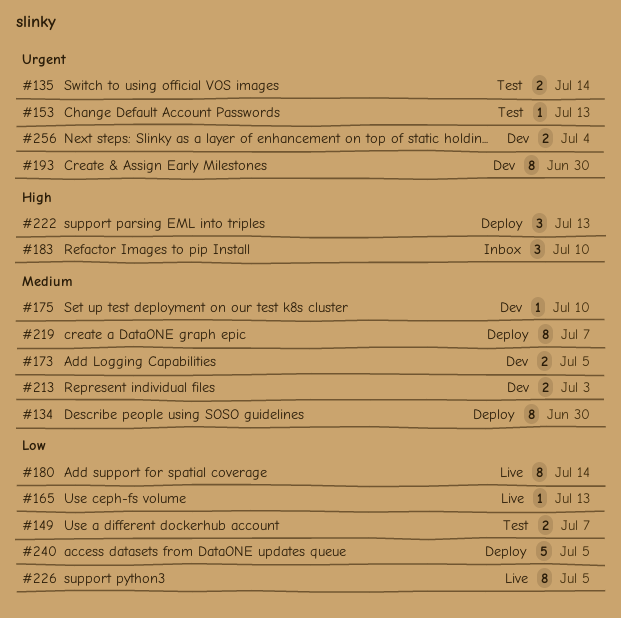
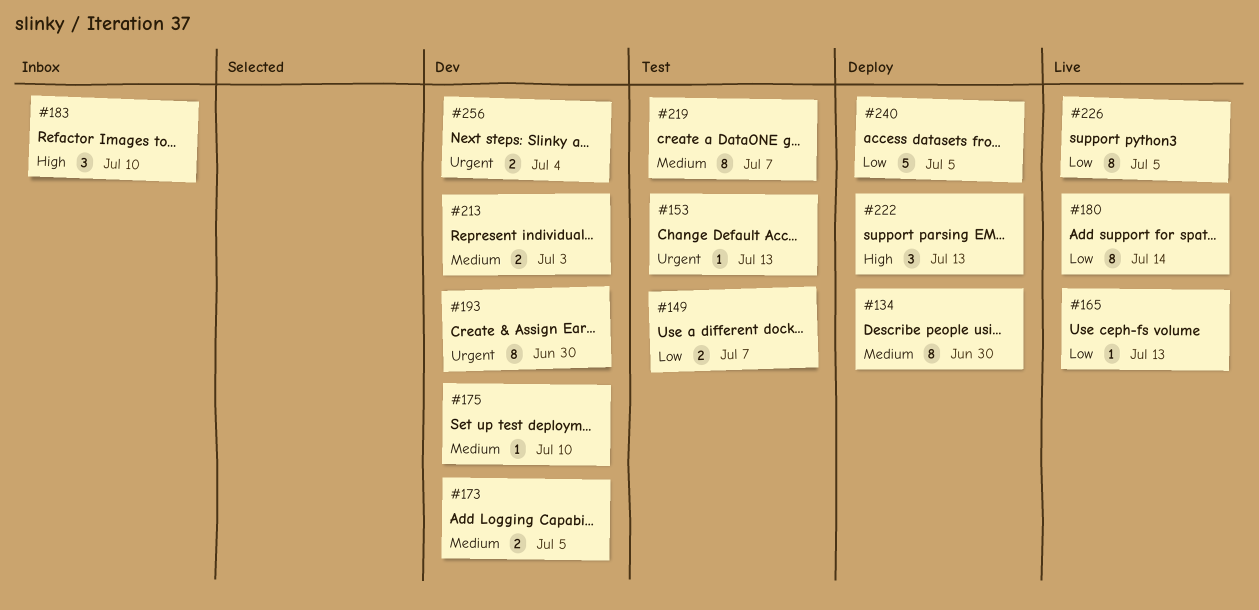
#135: present -> none
#219, status: Deploy -> Test

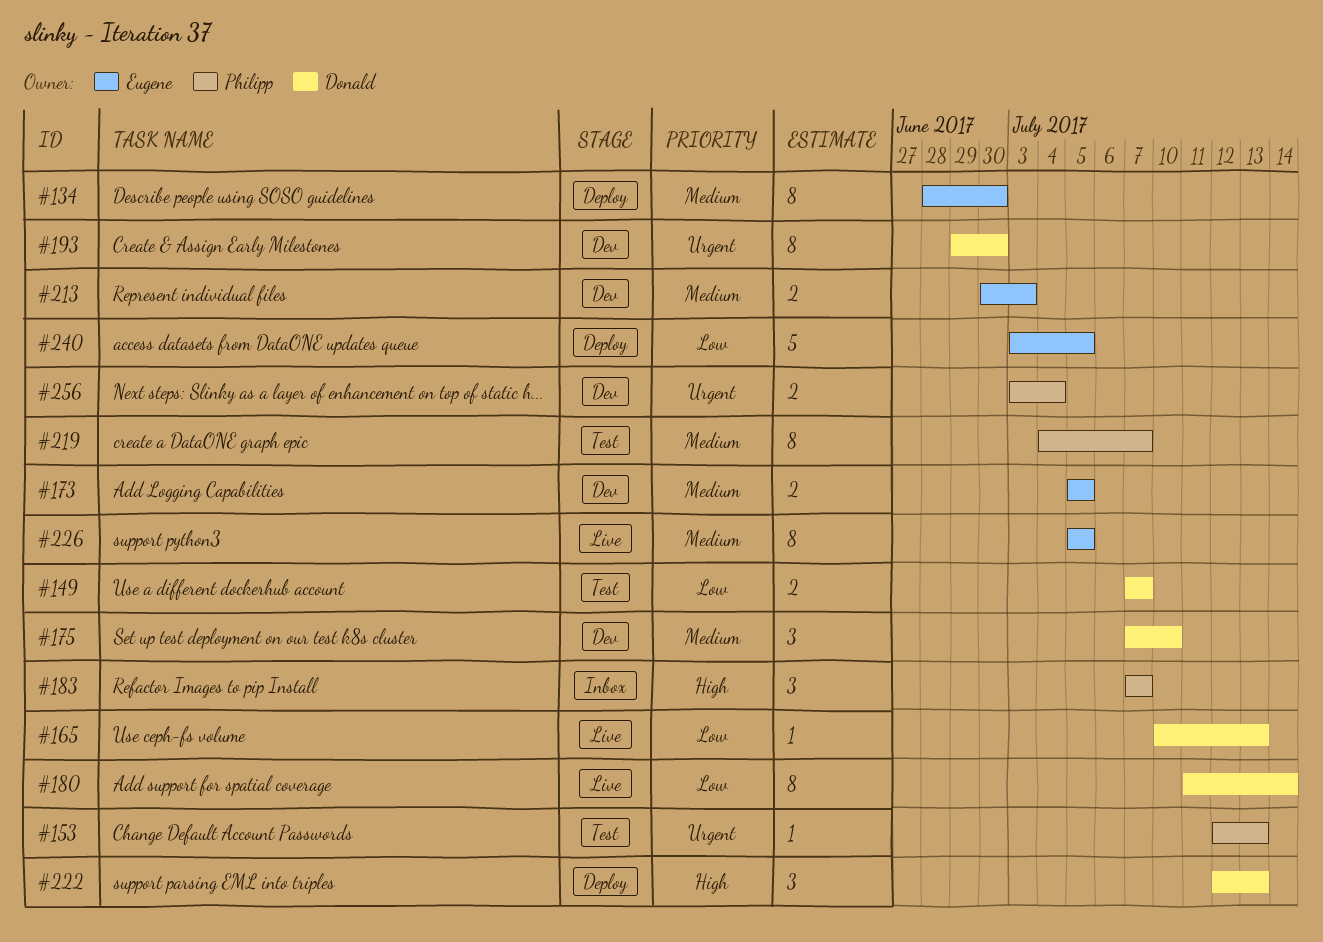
#175, estimate: 1 -> 3
#183, due: Jul 10 -> Jul 7
#226, priority: Low -> Medium

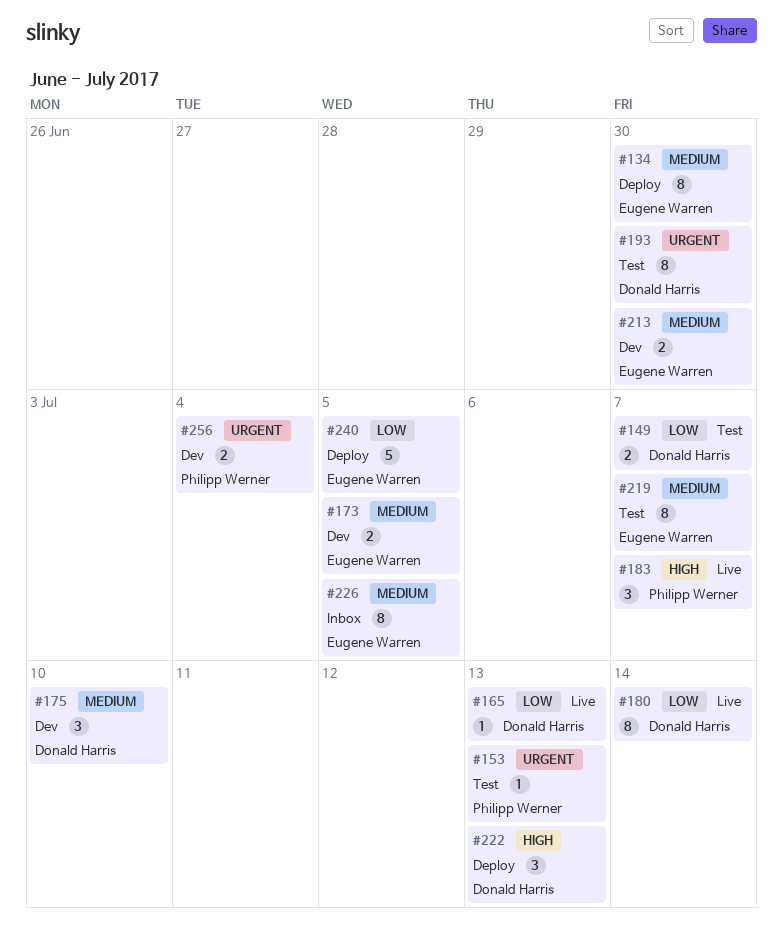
#183, status: Inbox -> Live
#193, status: Dev -> Test
#213, due: Jul 3 -> Jun 30
#219, owner: Philipp Werner -> Eugene Warren
#226, status: Live -> Inbox

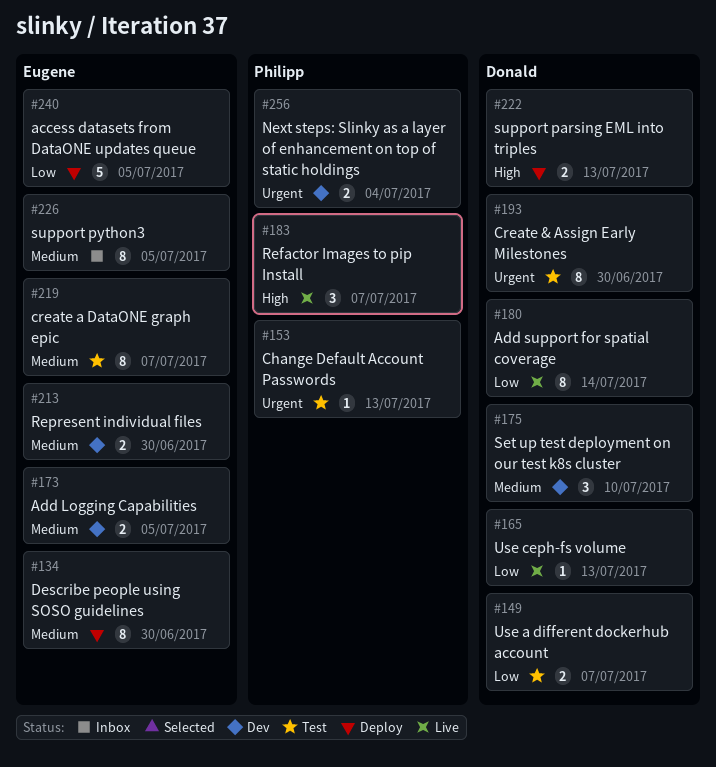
#222, estimate: 3 -> 2

